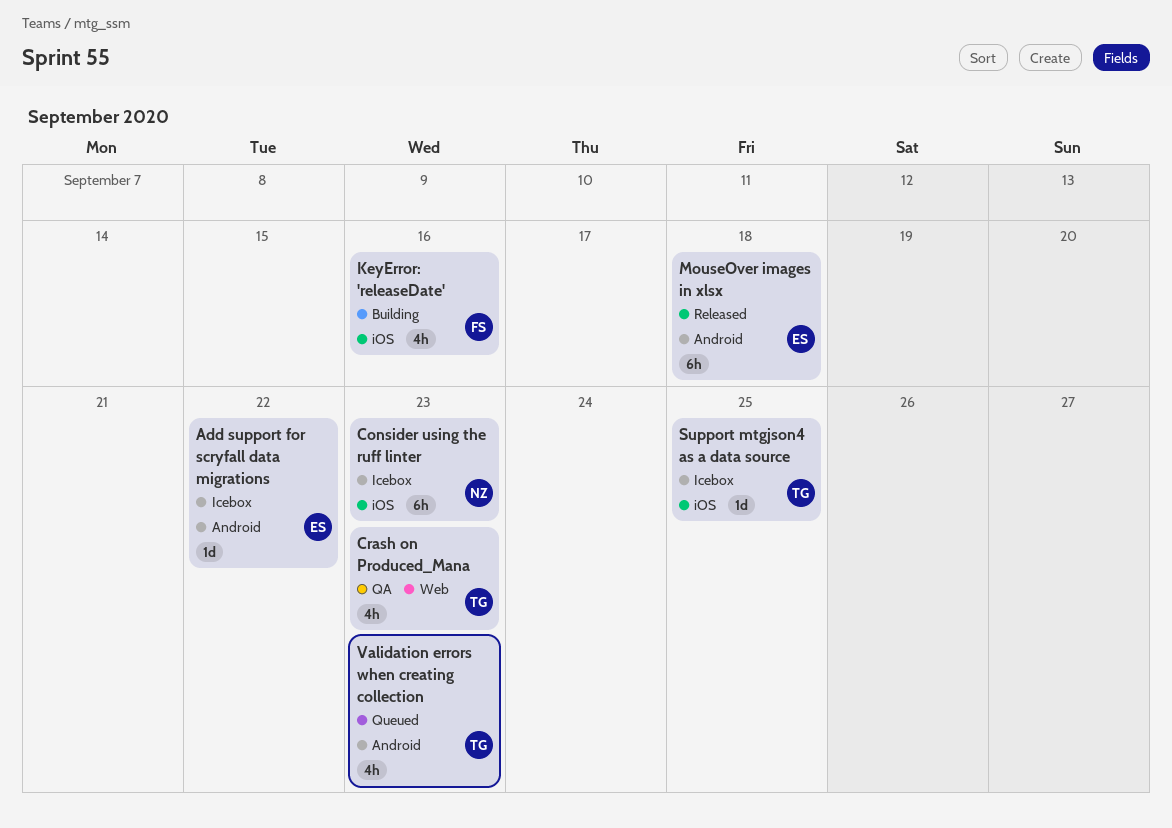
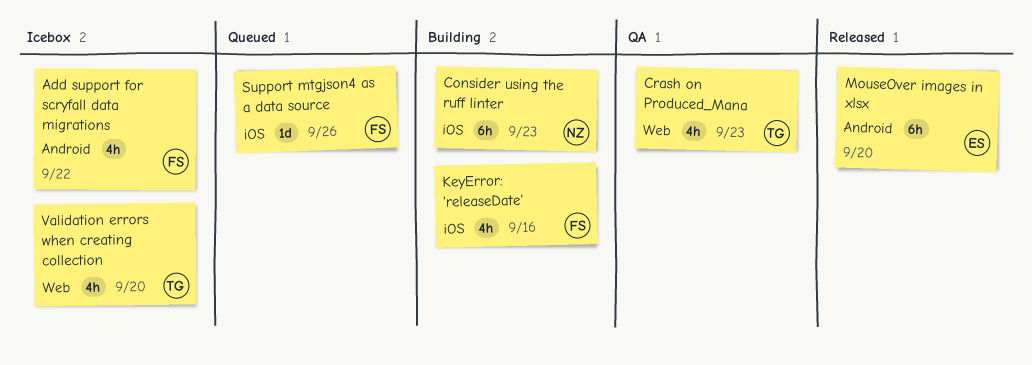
Add support for scryfall data migrations, owner: ES -> FS
Add support for scryfall data migrations, estimate: 1d -> 4h
Consider using the ruff linter, status: Icebox -> Building
MouseOver images in xlsx, due: Sep 18 -> Sep 20
Support mtgjson4 as a data source, status: Icebox -> Queued
Support mtgjson4 as a data source, owner: TG -> FS
Support mtgjson4 as a data source, due: Sep 25 -> Sep 26
Validation errors when creating collection, status: Queued -> Icebox
Validation errors when creating collection, label: Android -> Web
Validation errors when creating collection, due: Sep 23 -> Sep 20

